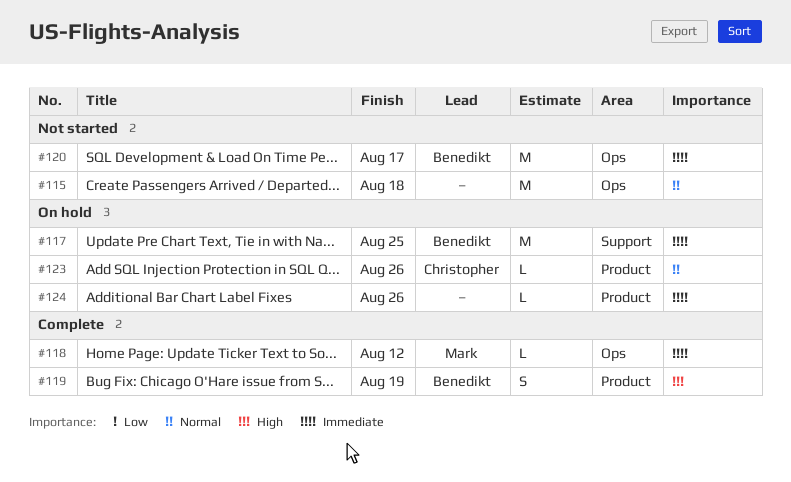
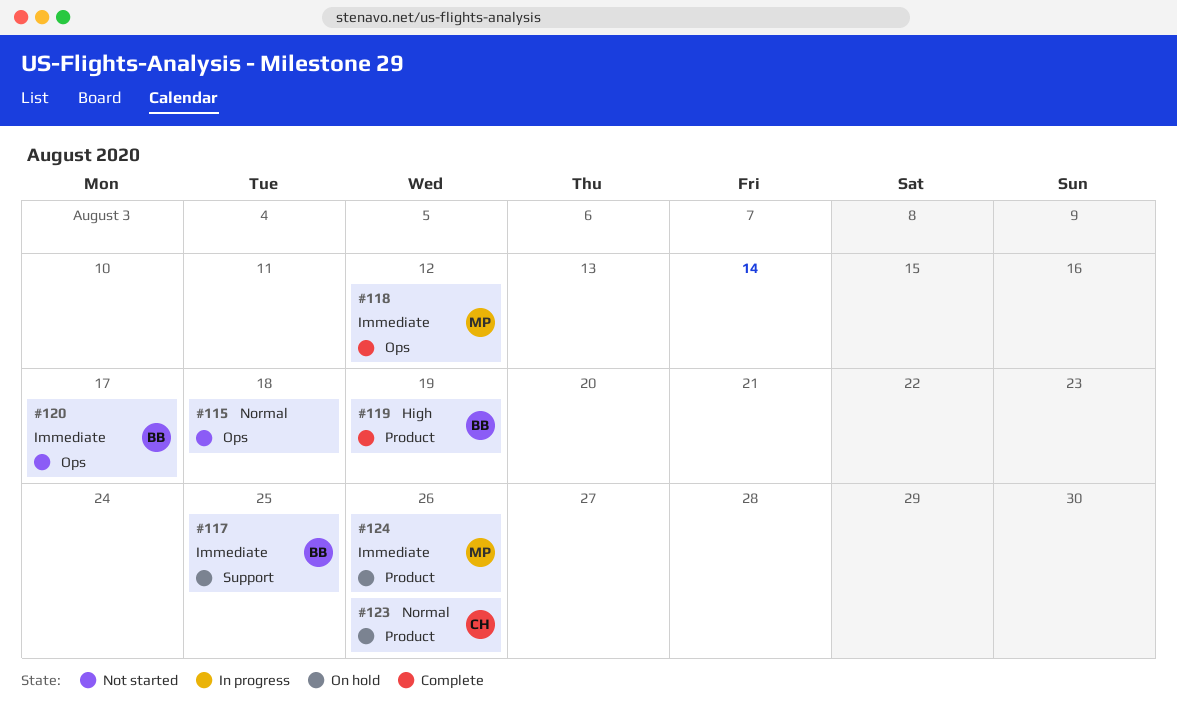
#124, owner: none -> Mark

